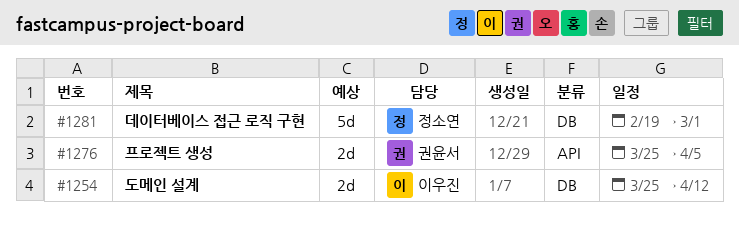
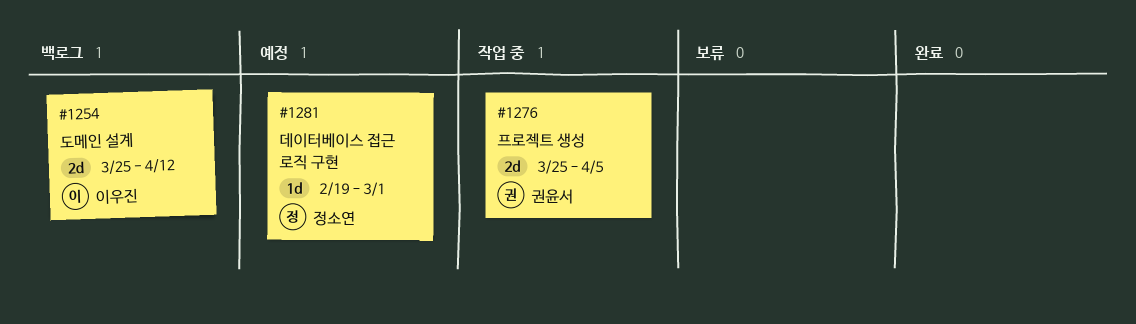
#1281, estimate: 5d -> 1d

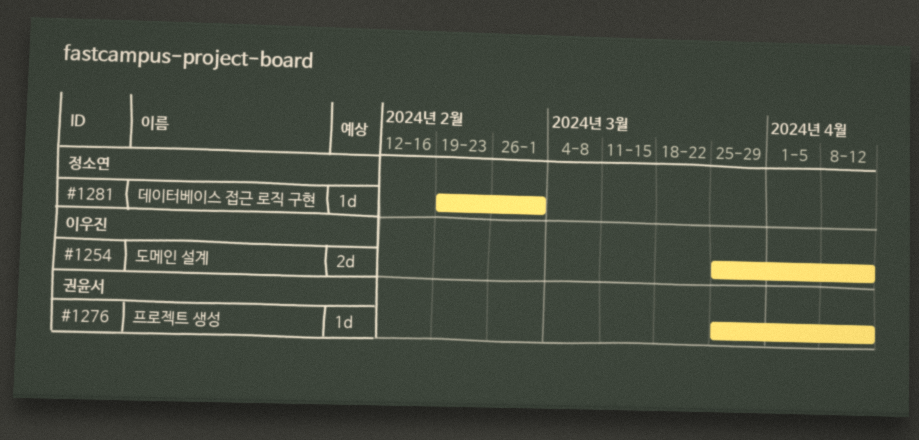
#1276, estimate: 2d -> 1d
#1276, due: Apr 5 -> Apr 12

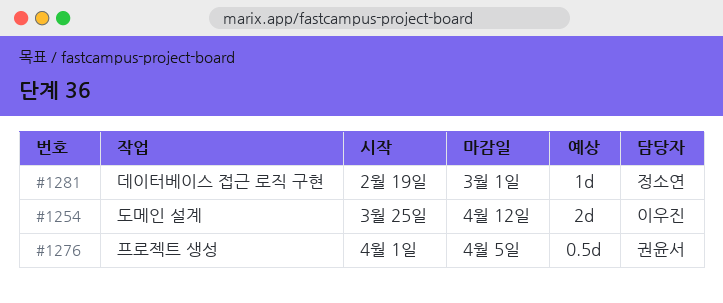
#1276, estimate: 1d -> 0.5d
#1276, start: Mar 25 -> Apr 1
#1276, due: Apr 12 -> Apr 5

